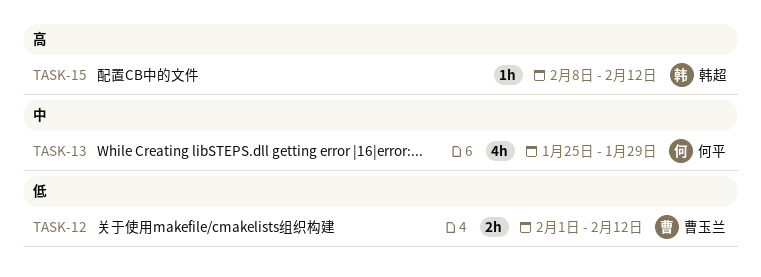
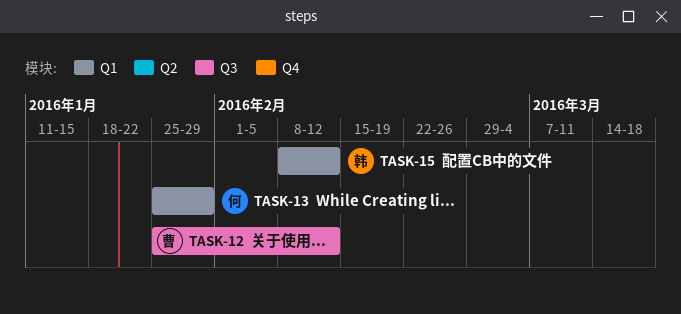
TASK-12, start: Feb 1 -> Jan 25

